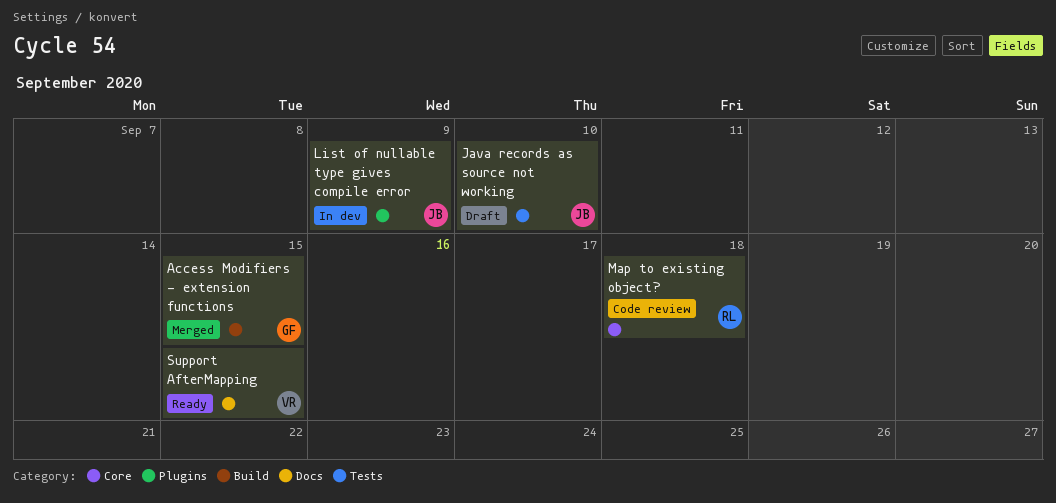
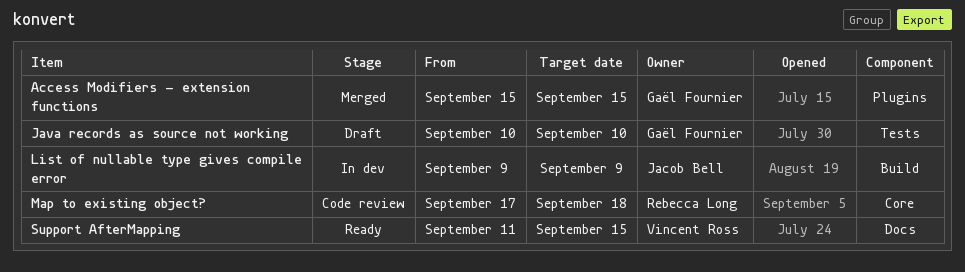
Access Modifiers - extension functions, label: Build -> Plugins
Java records as source not working, owner: Jacob Bell -> Gaël Fournier
List of nullable type gives compile error, label: Plugins -> Build

